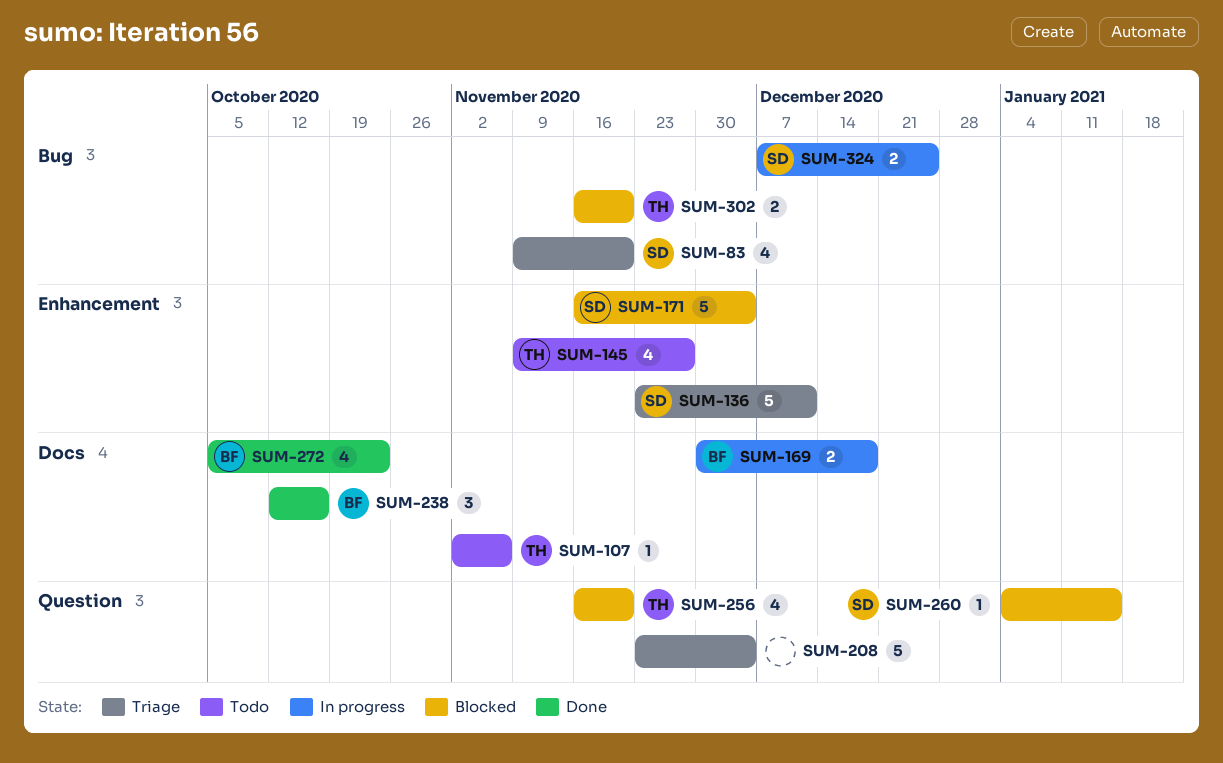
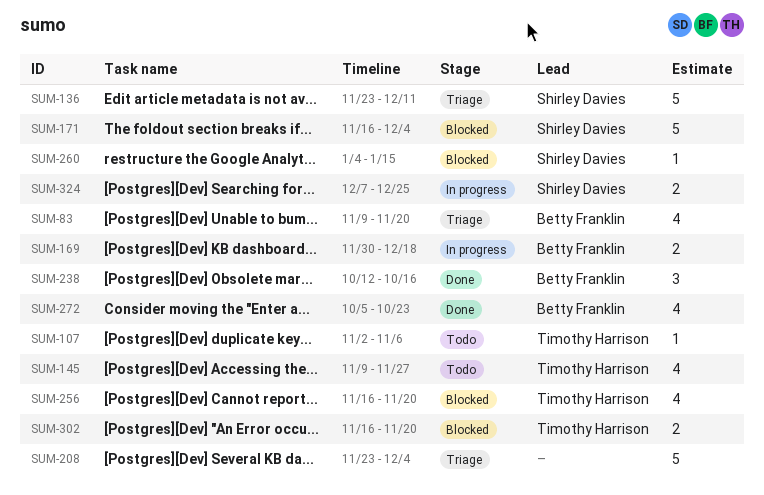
SUM-83, owner: Shirley Davies -> Betty Franklin

